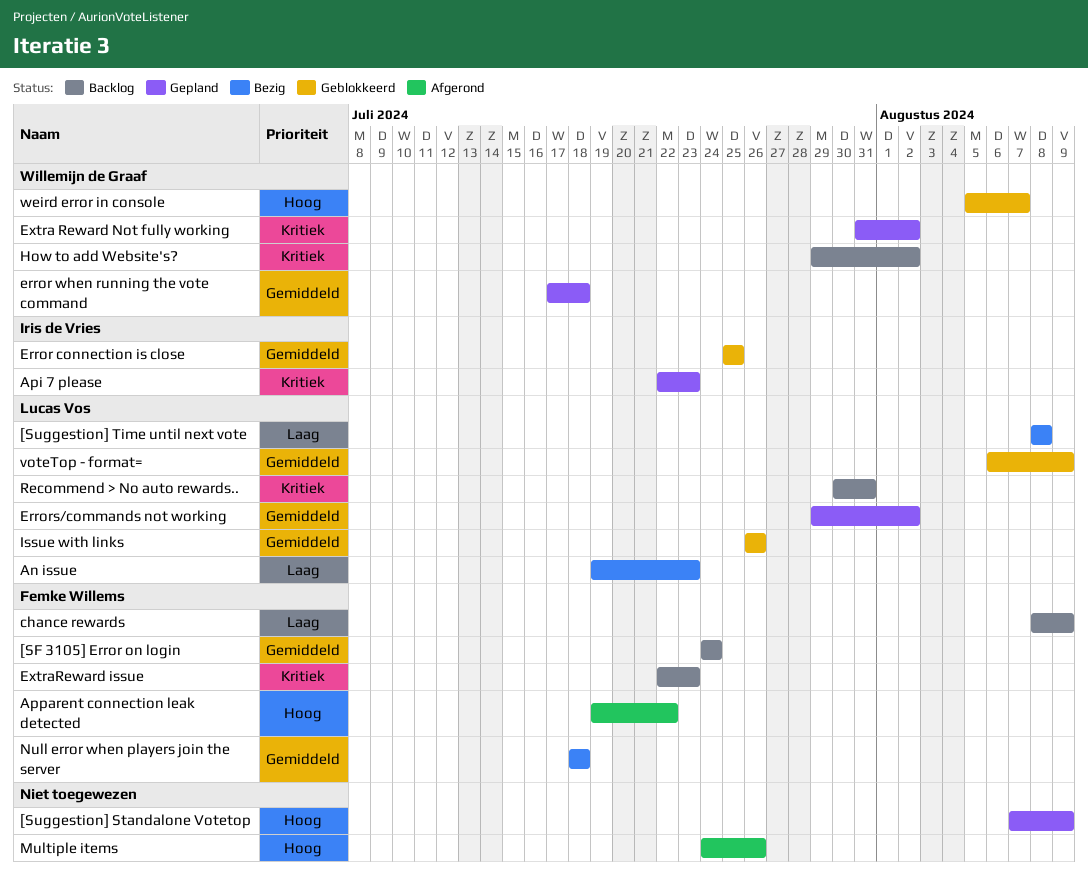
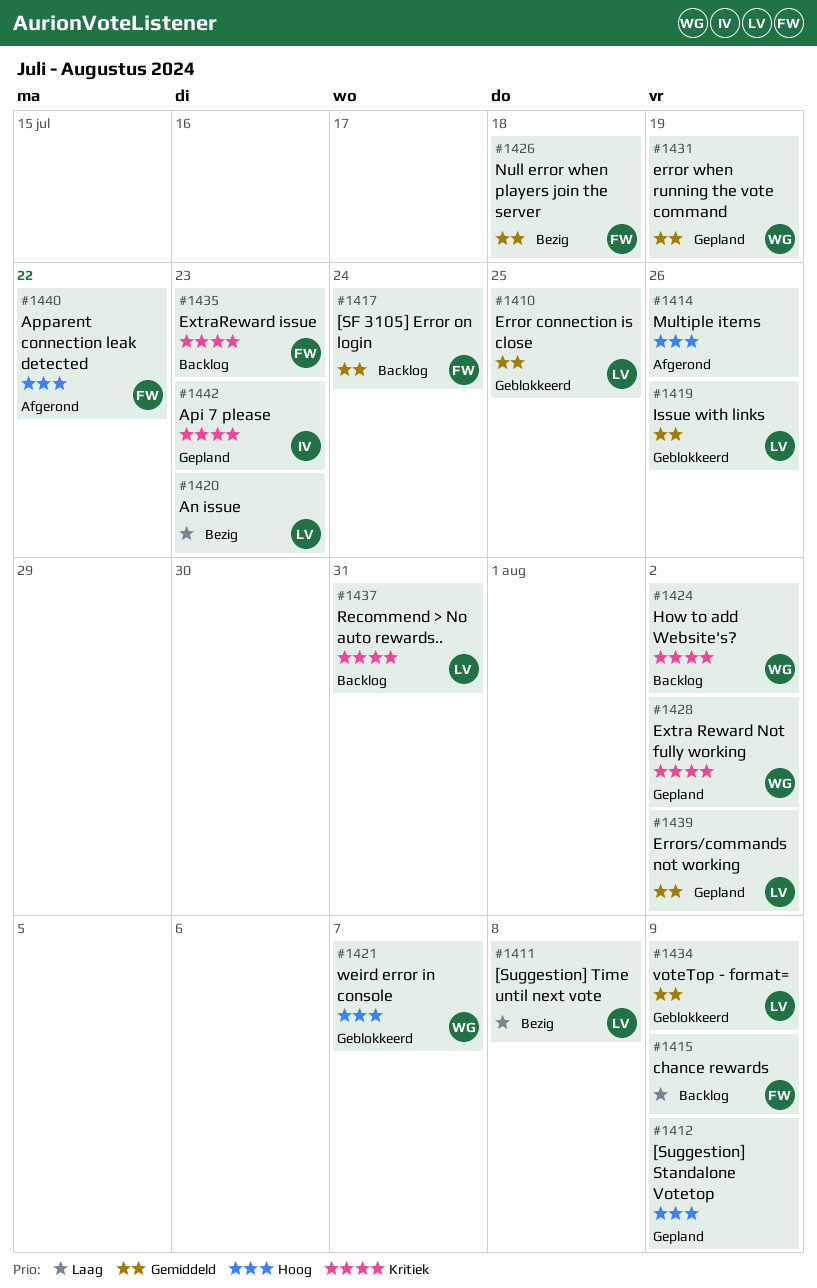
Error connection is close, owner: Iris de Vries -> Lucas Vos
error when running the vote command, due: Jul 18 -> Jul 19

